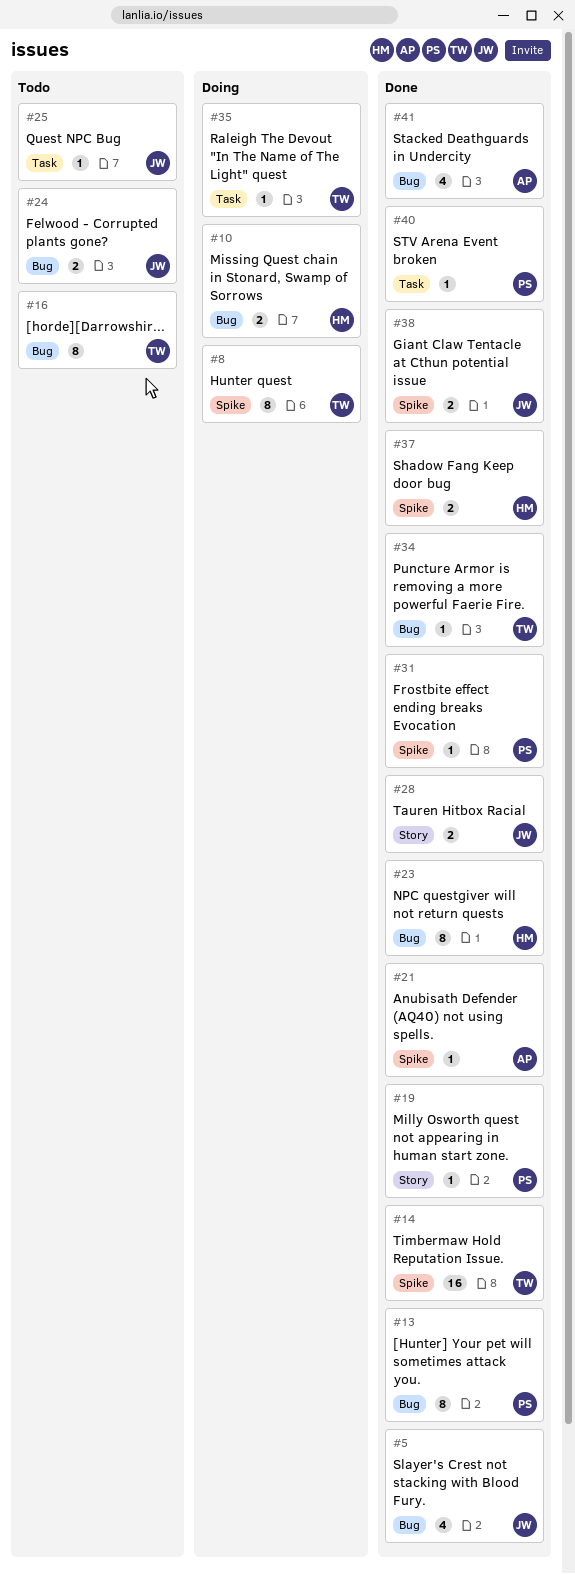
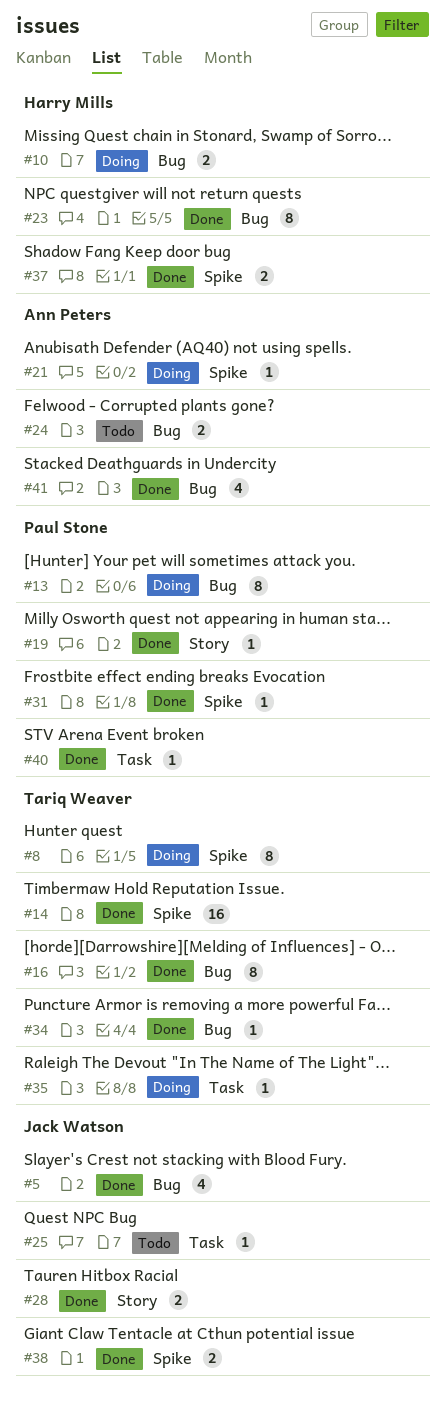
#13, status: Done -> Doing
#16, status: Todo -> Done
#21, status: Done -> Doing
#24, owner: Jack Watson -> Ann Peters

